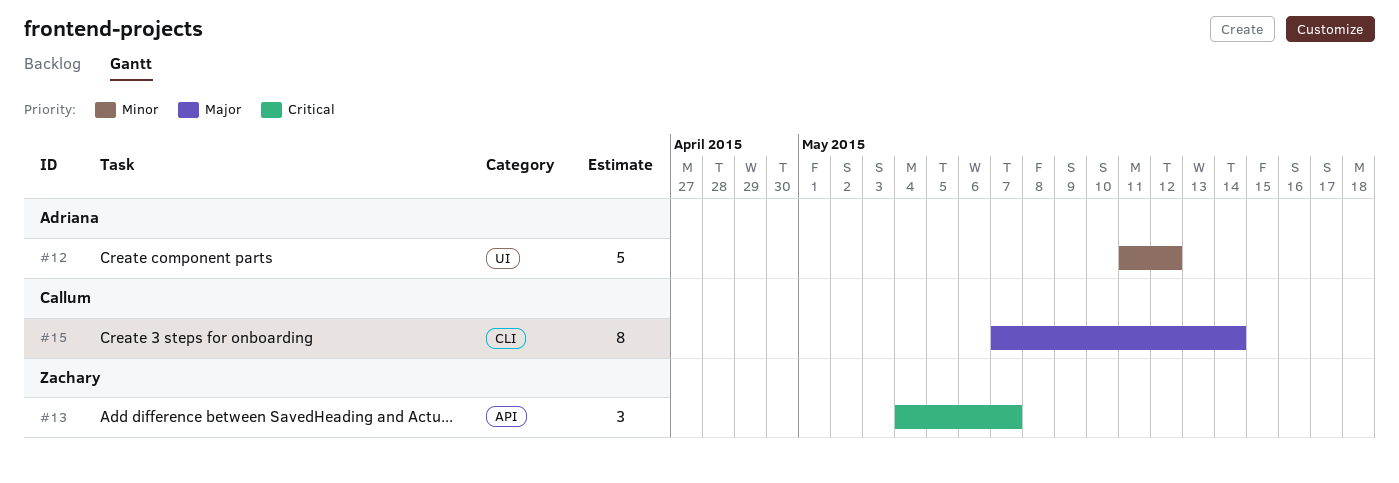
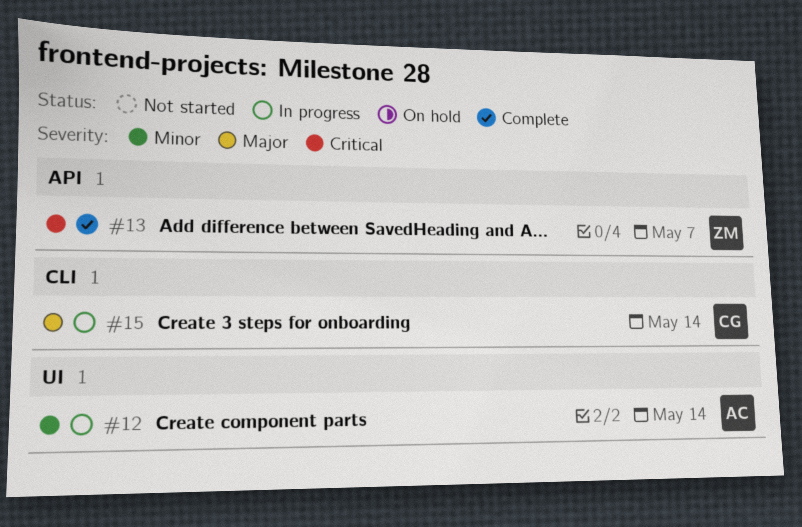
#12, due: May 12 -> May 14

